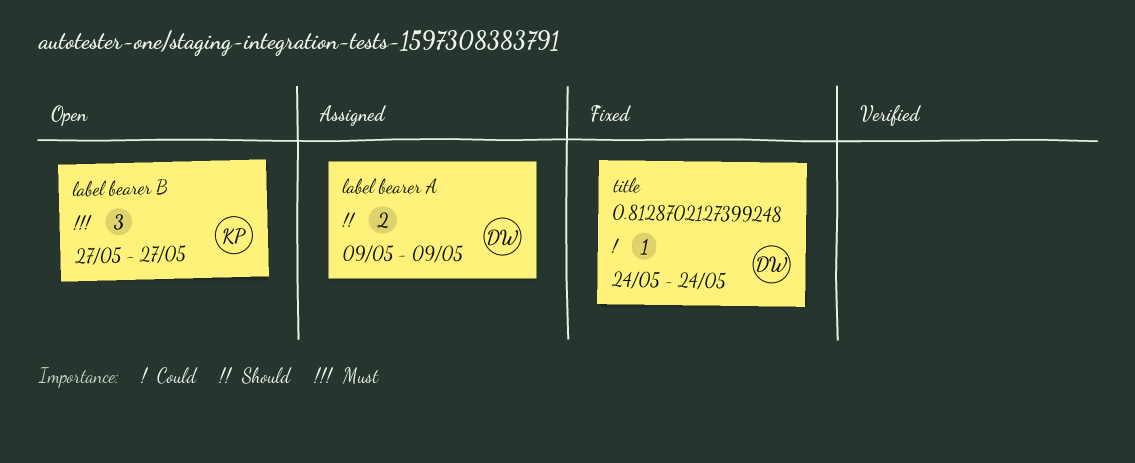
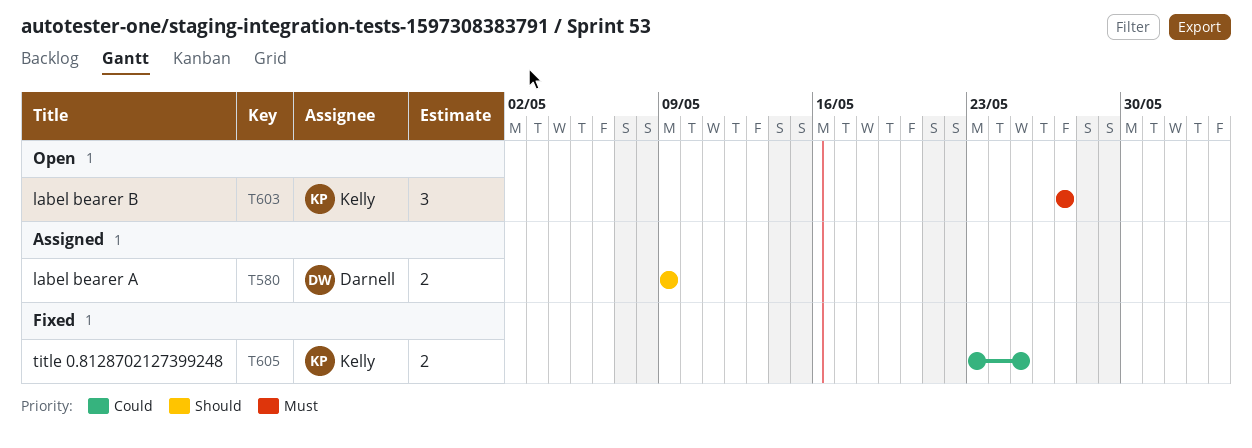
title 0.8128702127399248, owner: Darnell -> Kelly
title 0.8128702127399248, estimate: 1 -> 2
title 0.8128702127399248, start: May 24 -> May 23
title 0.8128702127399248, due: May 24 -> May 25

